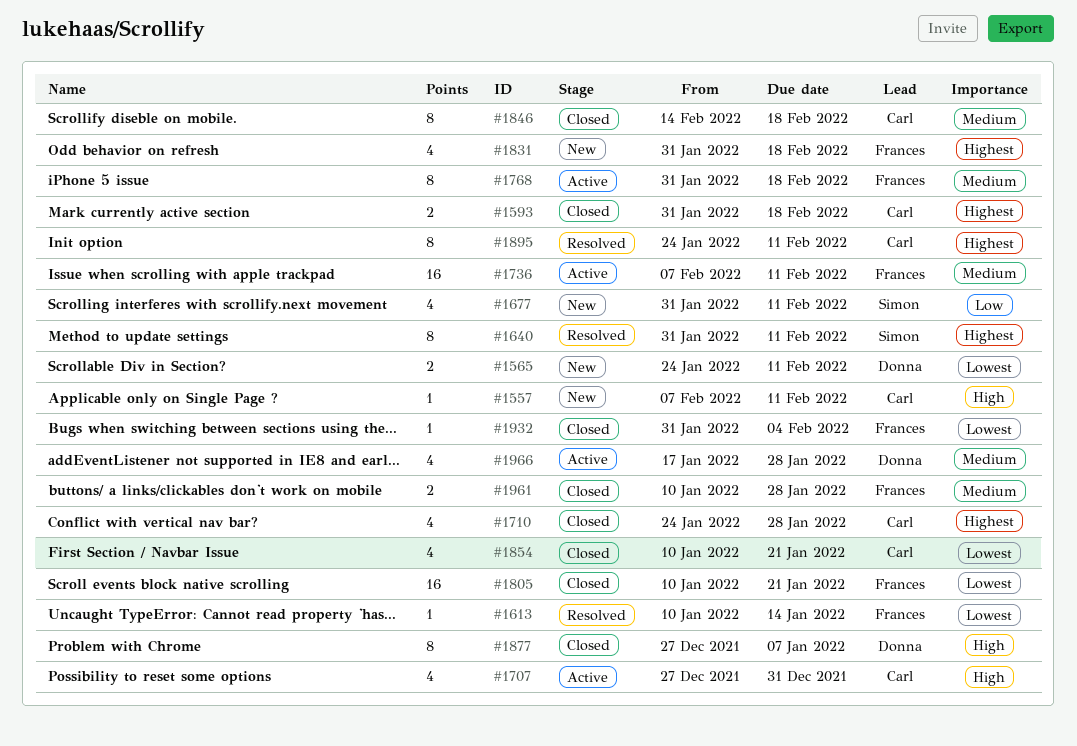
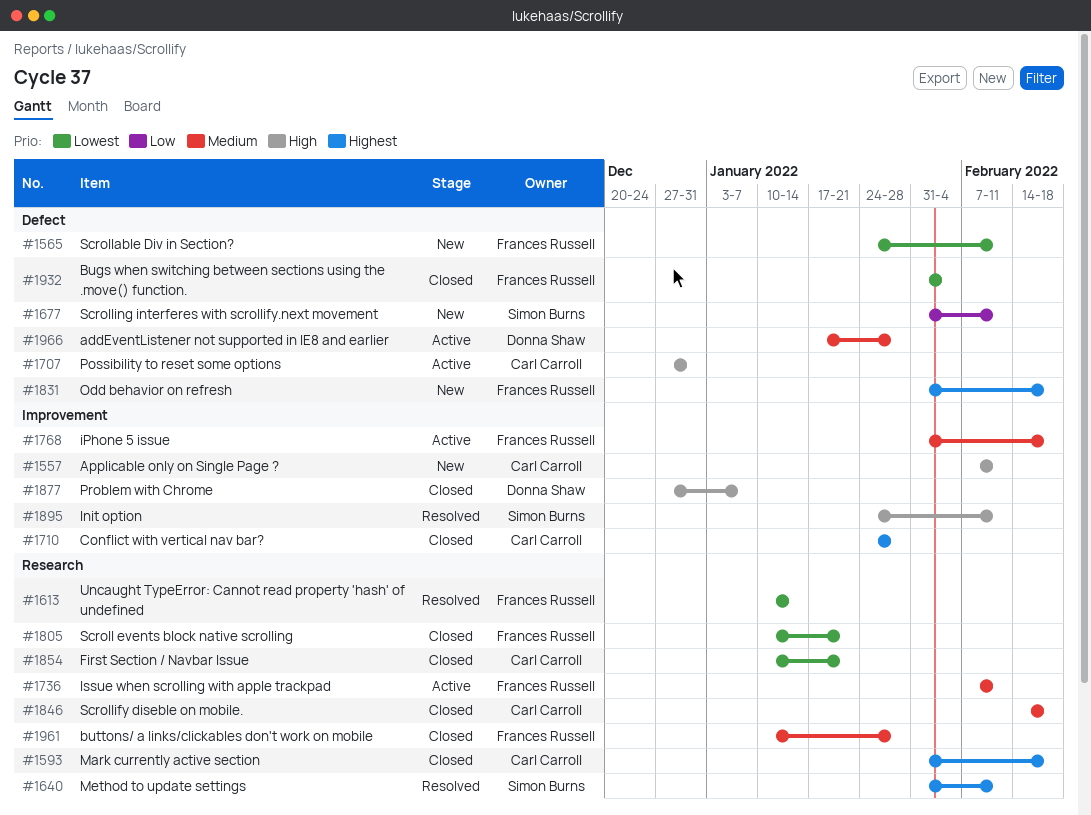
#1565, owner: Donna Shaw -> Frances Russell
#1895, owner: Carl Carroll -> Simon Burns
#1895, priority: Highest -> High

